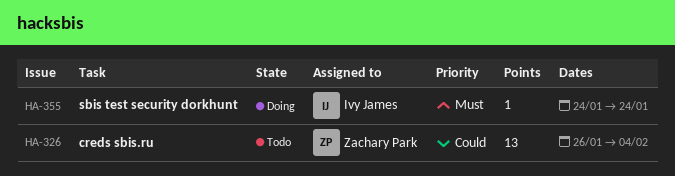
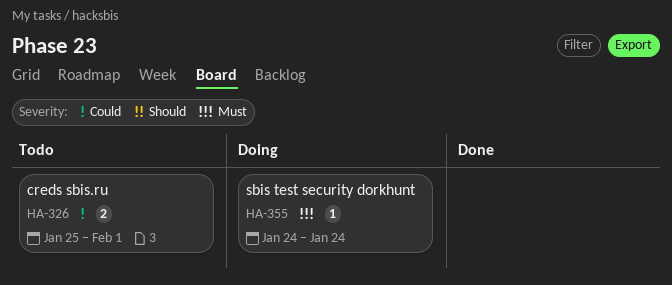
HA-326, estimate: 13 -> 2
HA-326, start: Jan 26 -> Jan 25
HA-326, due: Feb 4 -> Feb 1

